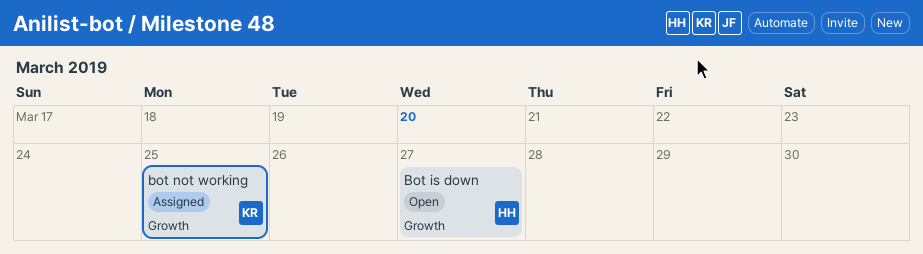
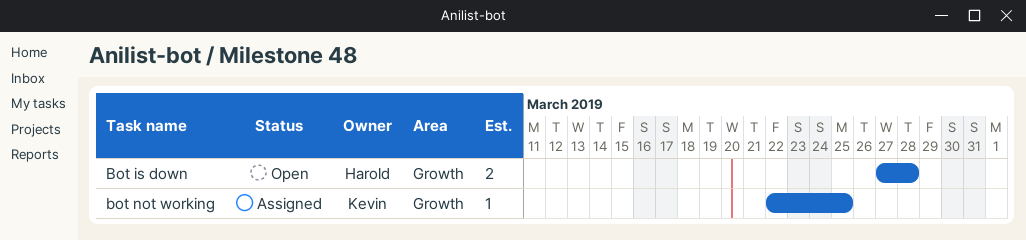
Bot is down, due: Mar 27 -> Mar 28

